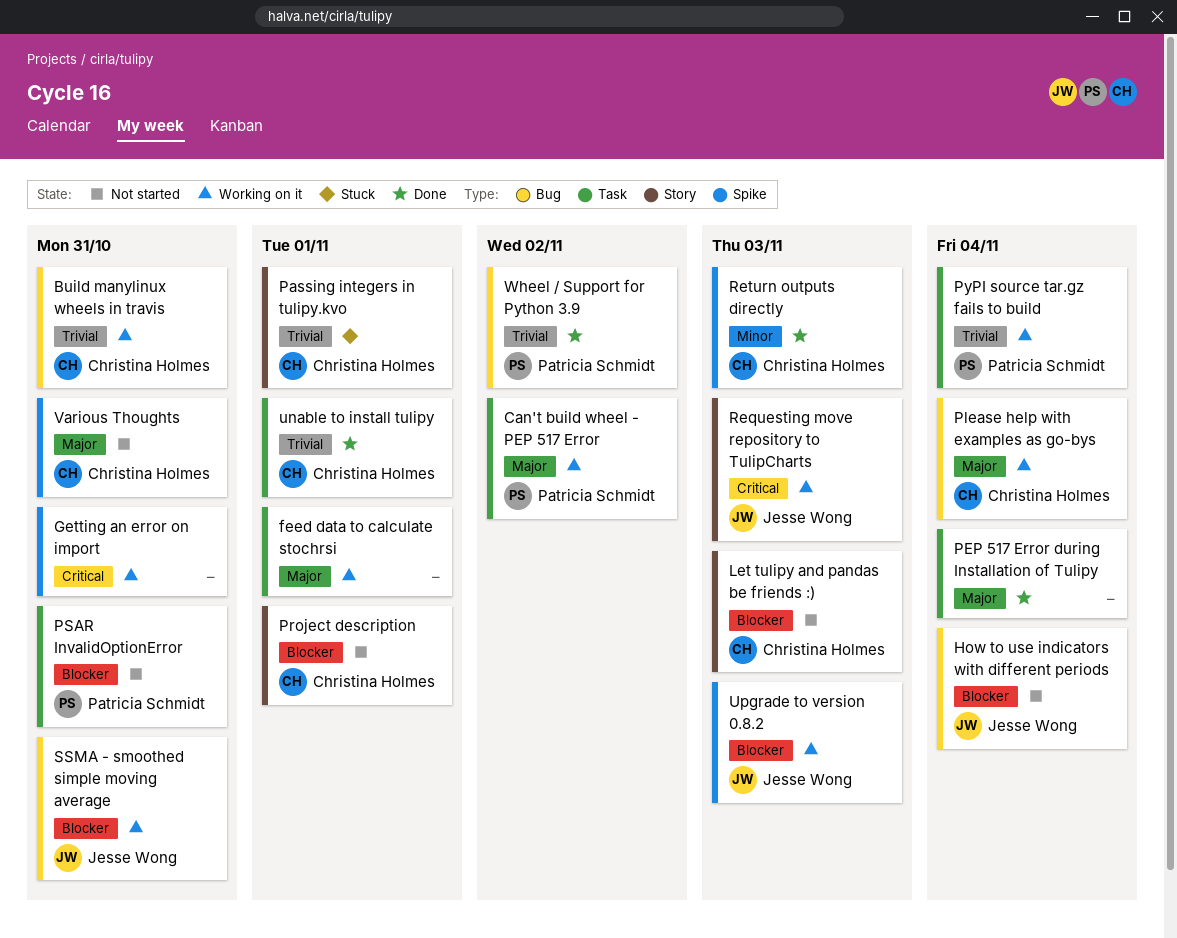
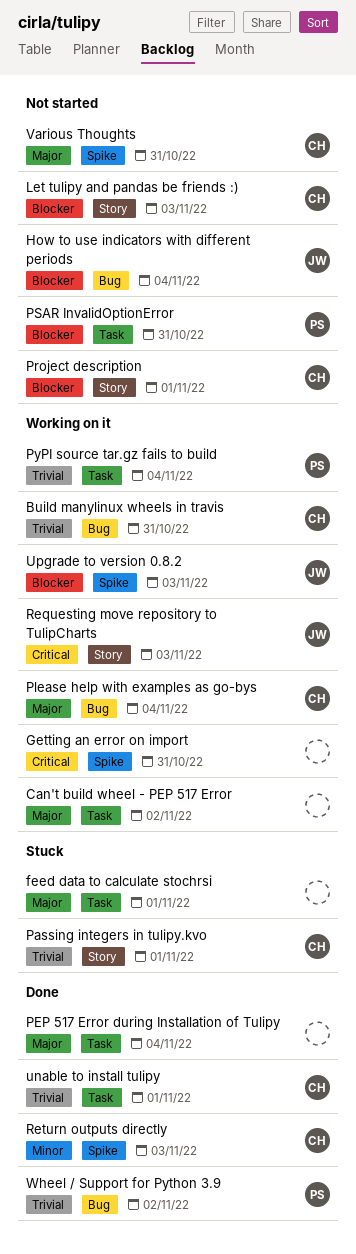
Can't build wheel - PEP 517 Error, owner: Patricia Schmidt -> none
feed data to calculate stochrsi, status: Working on it -> Stuck
SSMA - smoothed simple moving average: present -> none

